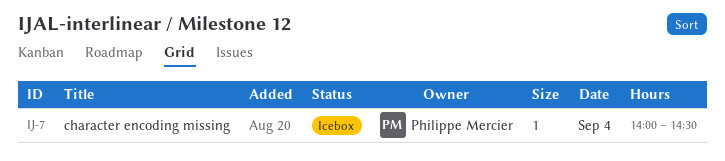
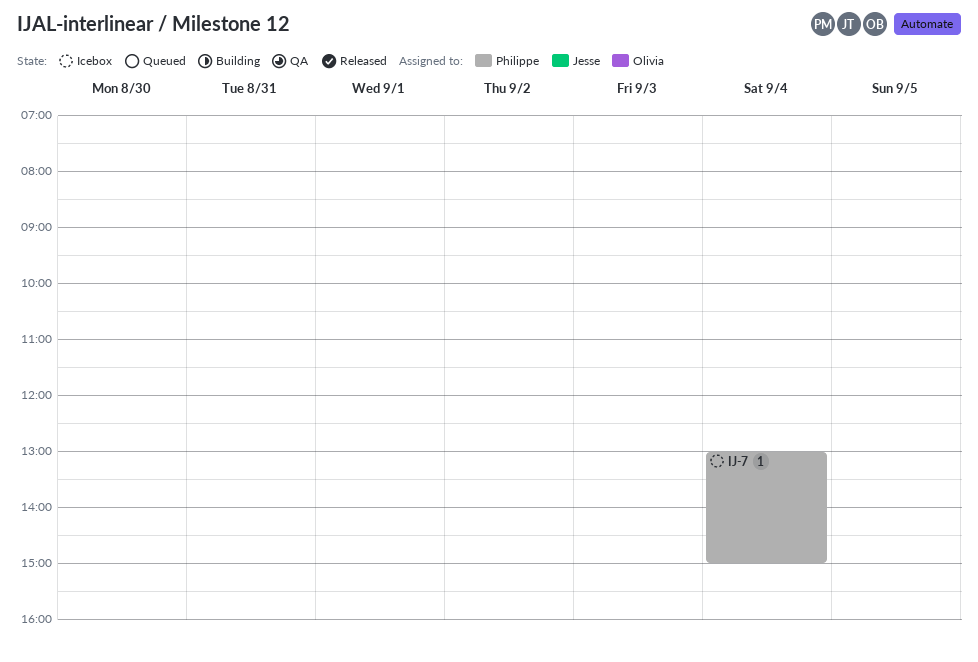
IJ-7, begins: 14:00 -> 13:00
IJ-7, ends: 14:30 -> 15:00

